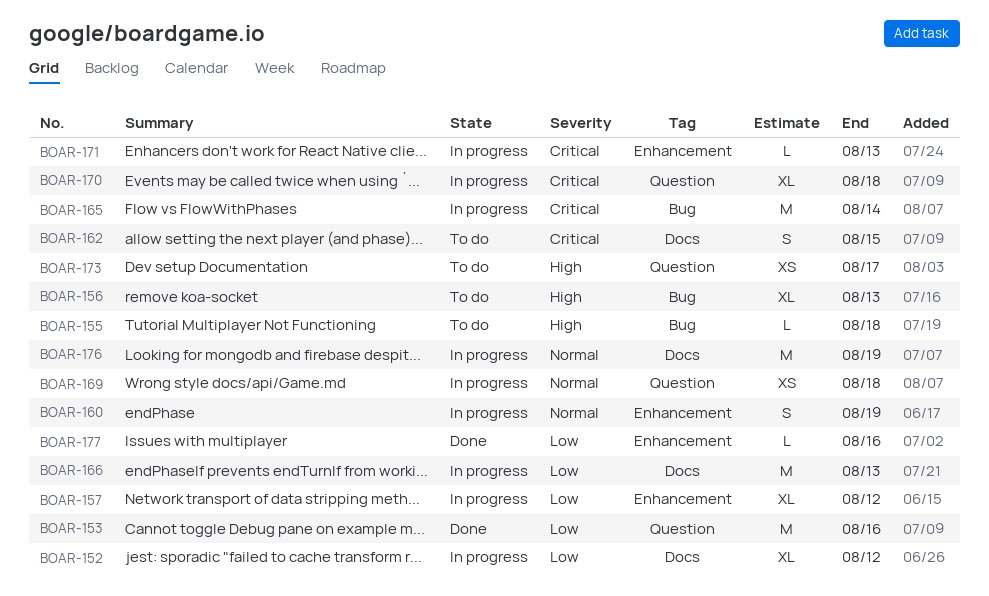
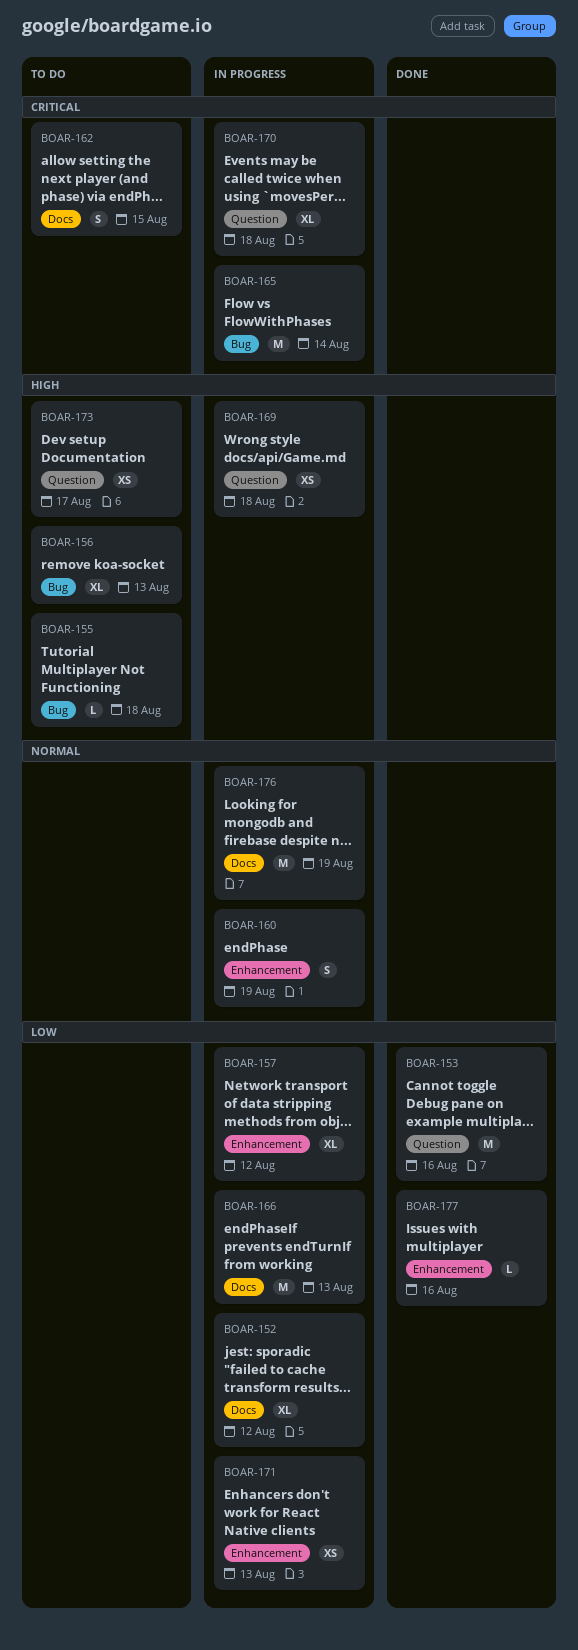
BOAR-169, priority: Normal -> High
BOAR-171, priority: Critical -> Low
BOAR-171, estimate: L -> XS

